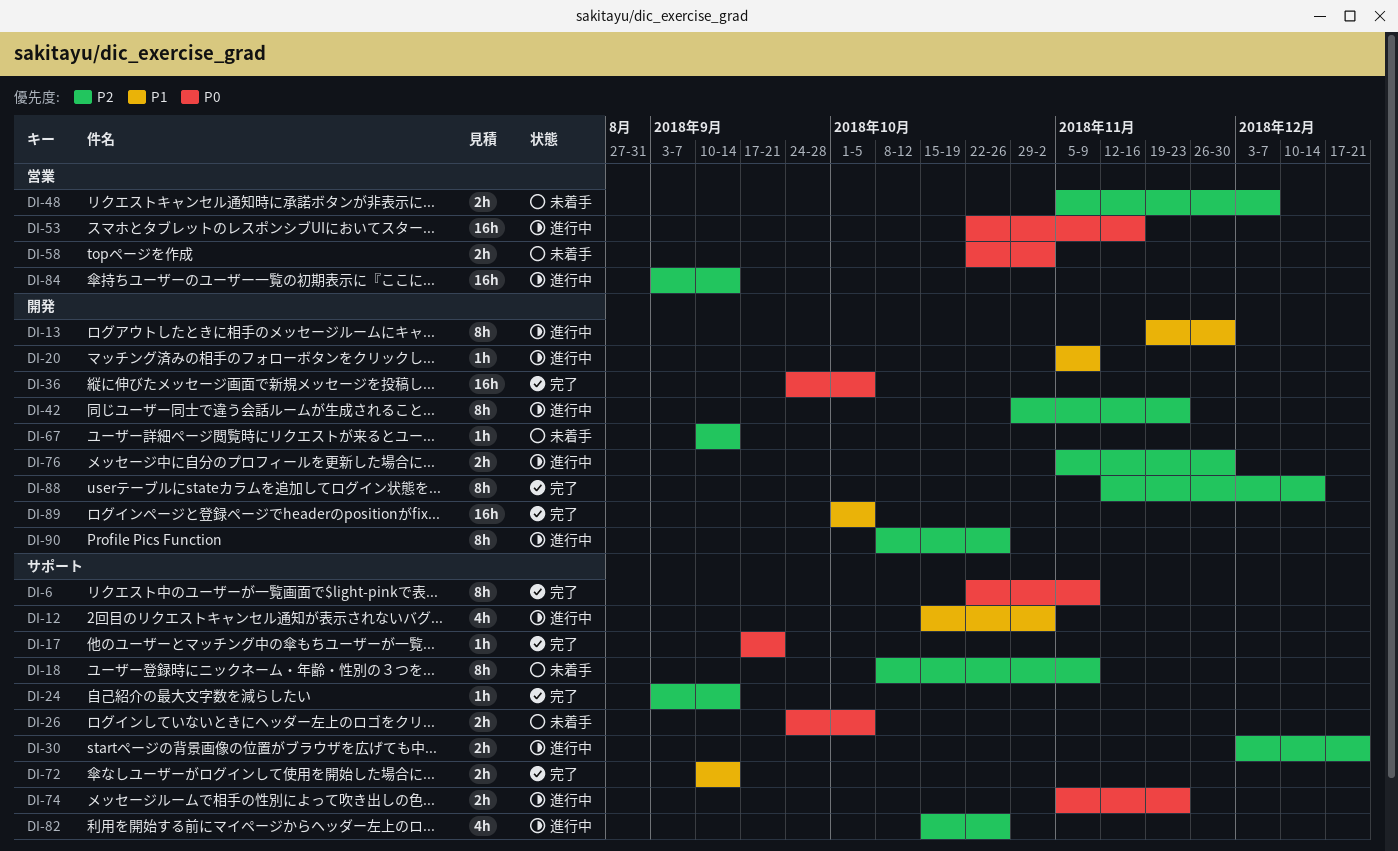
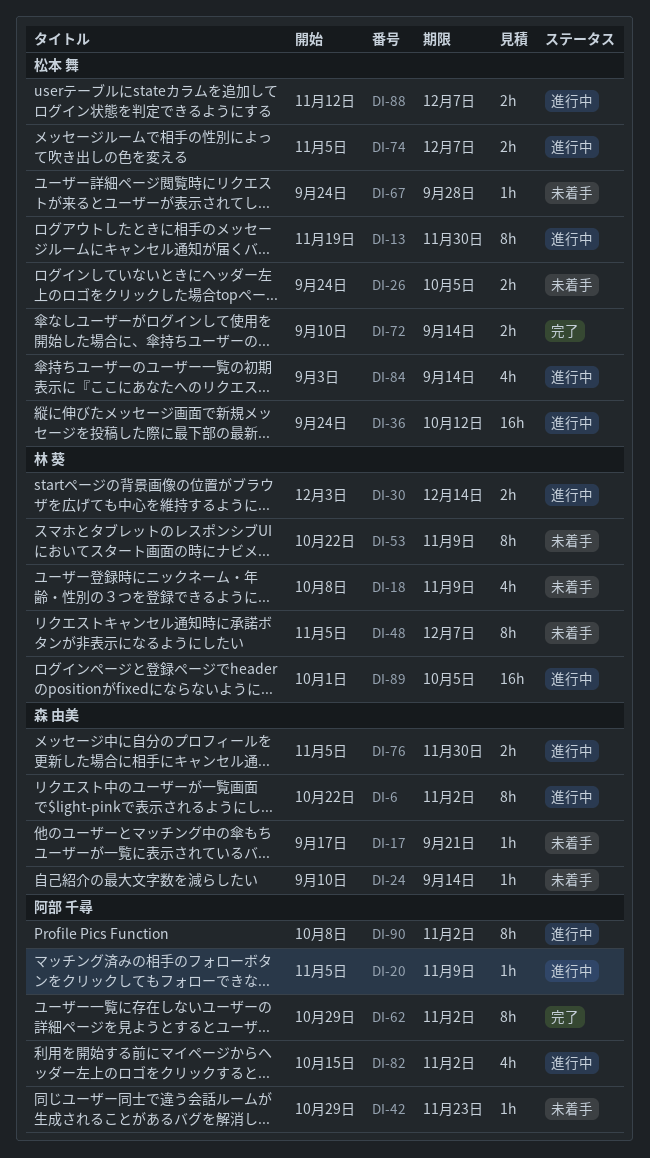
DI-6, status: 完了 -> 進行中
DI-6, due: Nov 9 -> Nov 2
DI-12: present -> none
DI-17, status: 完了 -> 未着手
DI-18, estimate: 8h -> 4h
DI-24, status: 完了 -> 未着手
DI-24, start: Sep 3 -> Sep 10
DI-30, due: Dec 21 -> Dec 14
DI-36, status: 完了 -> 進行中
DI-36, due: Oct 5 -> Oct 12
DI-42, status: 進行中 -> 未着手
DI-42, estimate: 8h -> 1h
DI-48, estimate: 2h -> 8h
DI-53, status: 進行中 -> 未着手
DI-53, estimate: 16h -> 8h
DI-53, due: Nov 16 -> Nov 9
DI-58: present -> none
DI-62: none -> present
DI-67, start: Sep 10 -> Sep 24
DI-67, due: Sep 14 -> Sep 28
DI-74, due: Nov 23 -> Dec 7
DI-82, due: Oct 26 -> Nov 2
DI-84, estimate: 16h -> 4h
DI-88, status: 完了 -> 進行中
DI-88, estimate: 8h -> 2h
DI-88, due: Dec 14 -> Dec 7
DI-89, status: 完了 -> 進行中
DI-90, due: Oct 26 -> Nov 2

